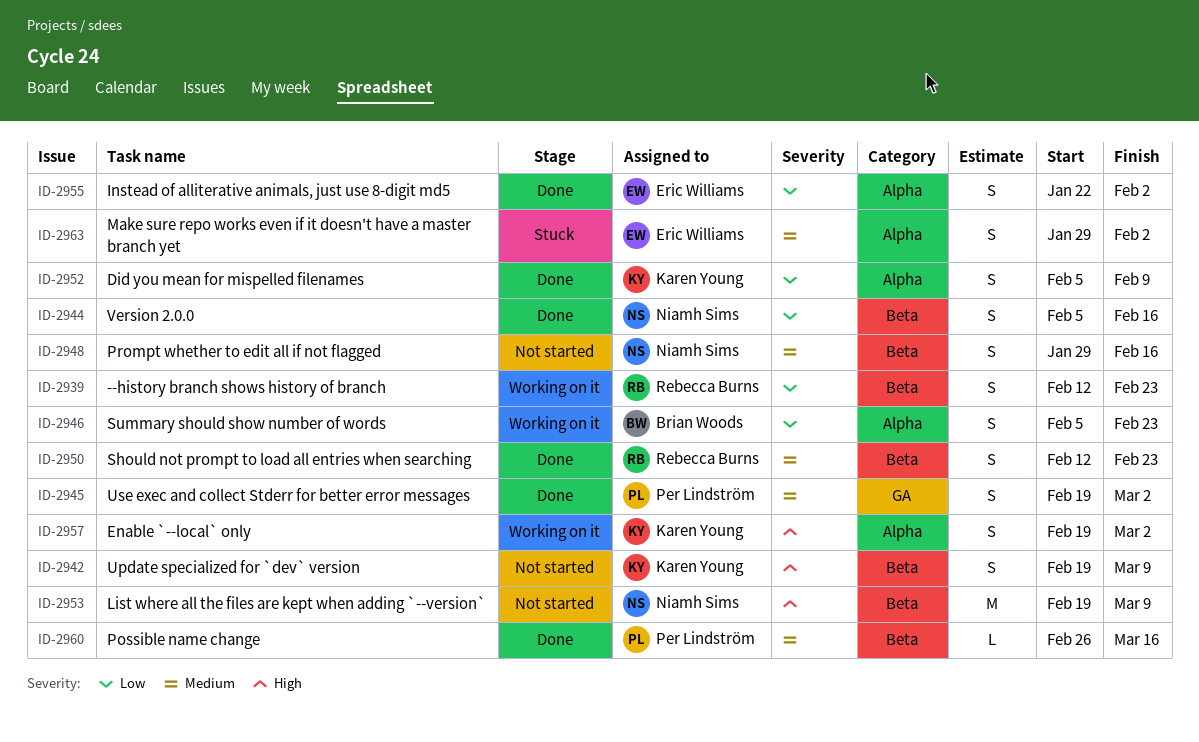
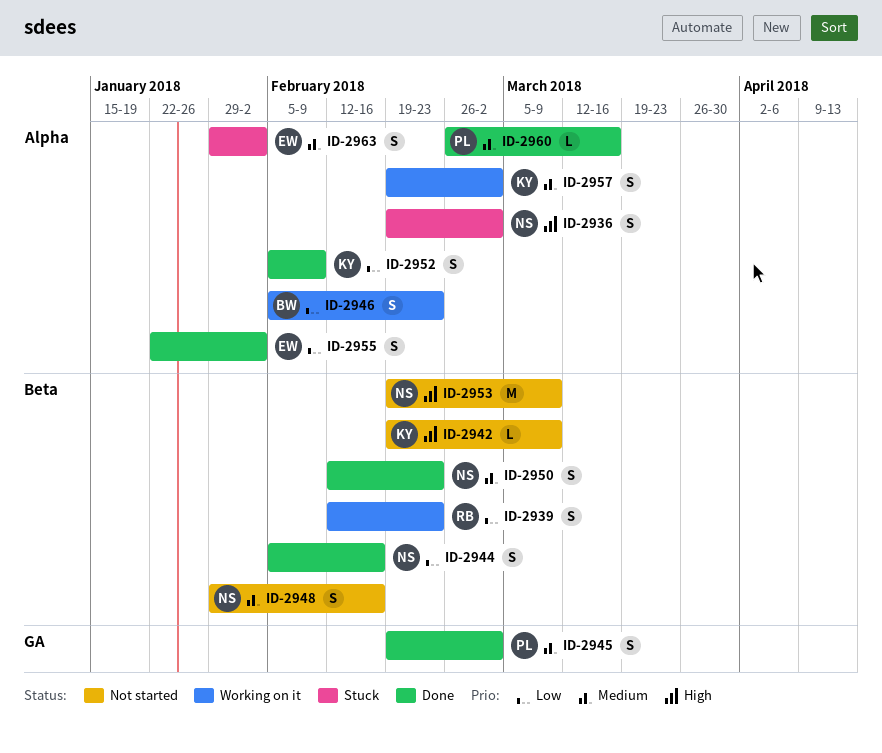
ID-2936: none -> present
ID-2942, estimate: S -> L
ID-2950, owner: Rebecca Burns -> Niamh Sims
ID-2957, priority: High -> Medium
ID-2960, label: Beta -> Alpha

